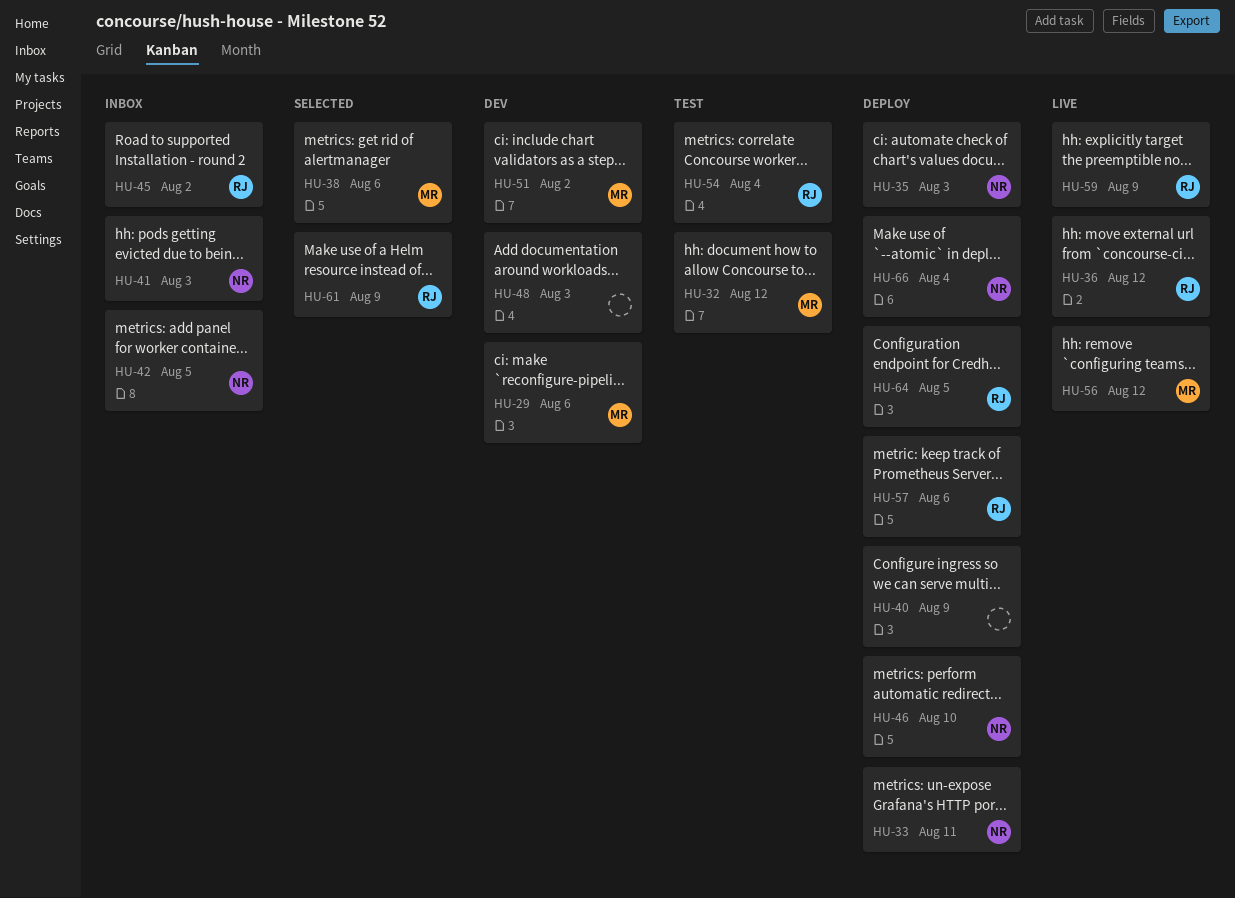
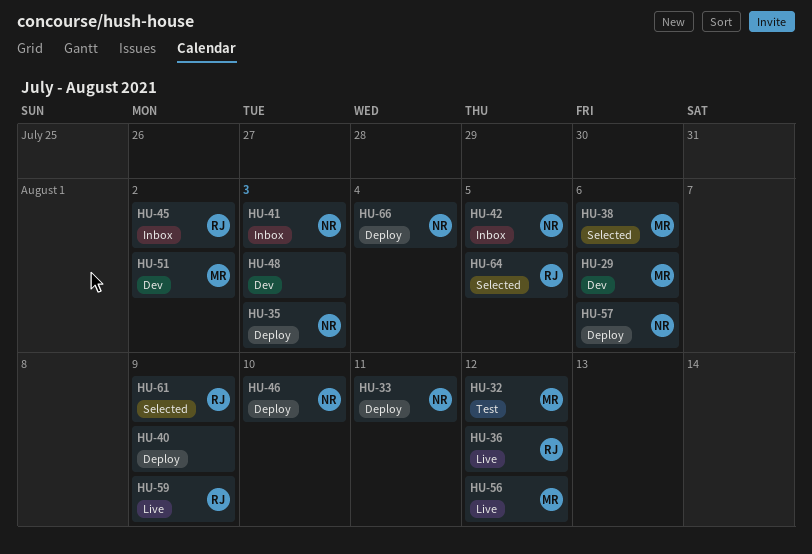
HU-54: present -> none
HU-57, owner: RJ -> NR
HU-64, status: Deploy -> Selected

